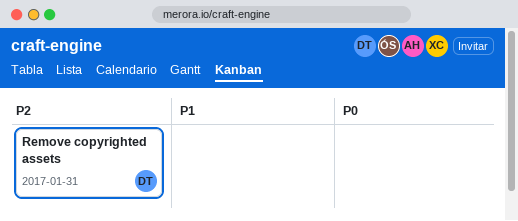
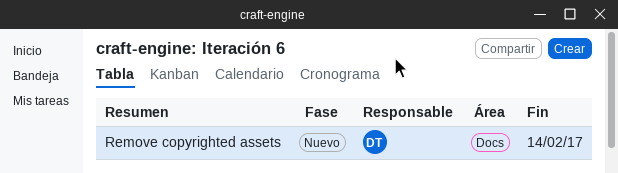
Remove copyrighted assets, due: Jan 31 -> Feb 14

